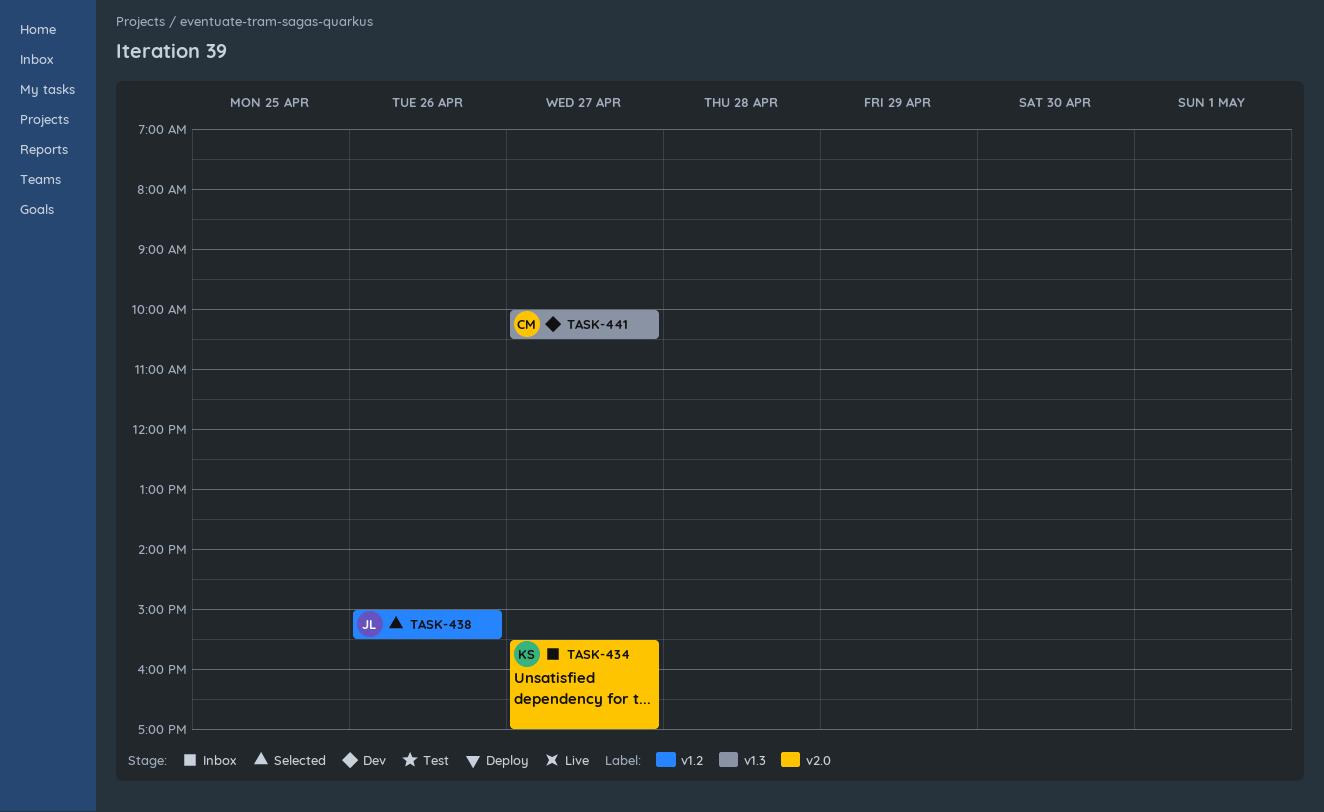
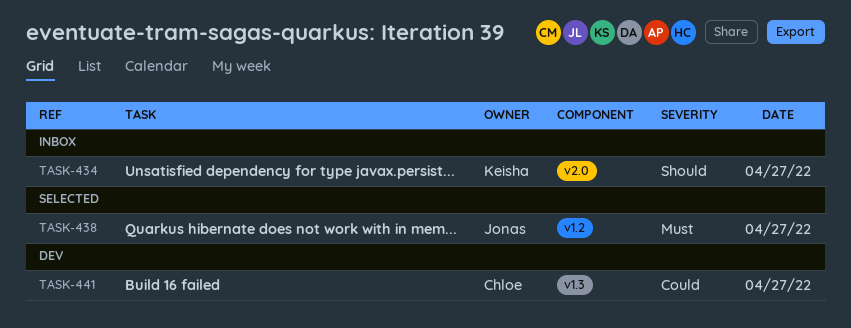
TASK-438, day: Apr 26 -> Apr 27

